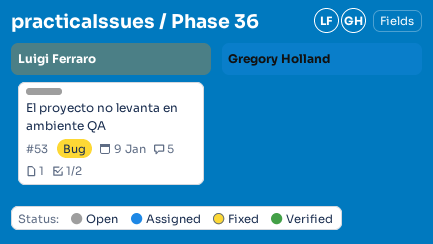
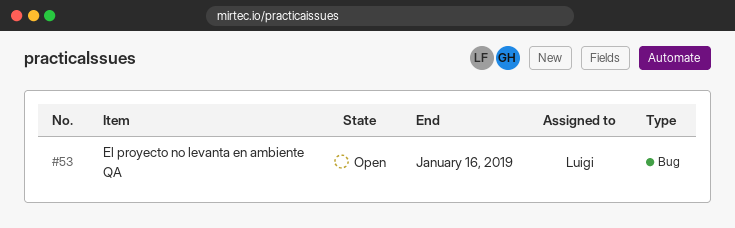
#53, due: Jan 9 -> Jan 16

